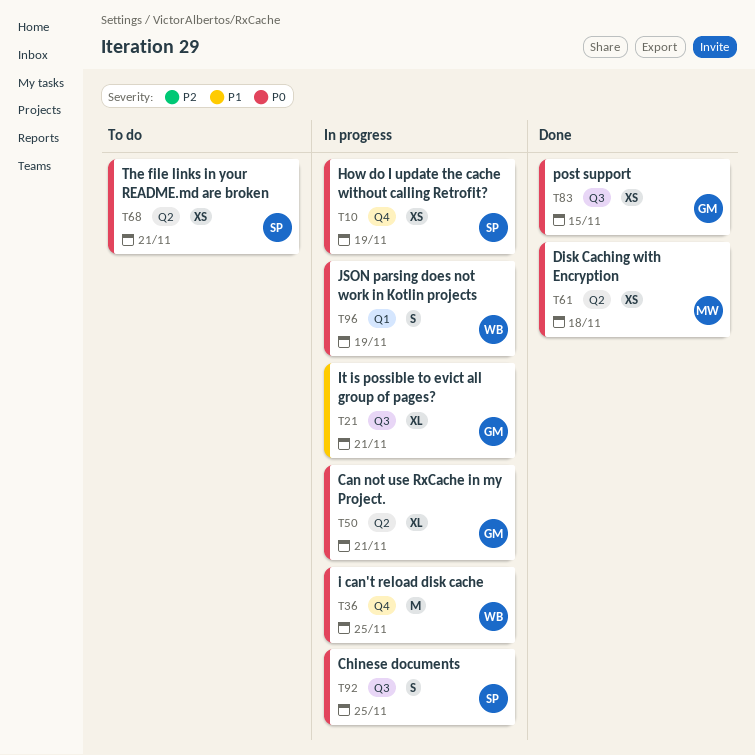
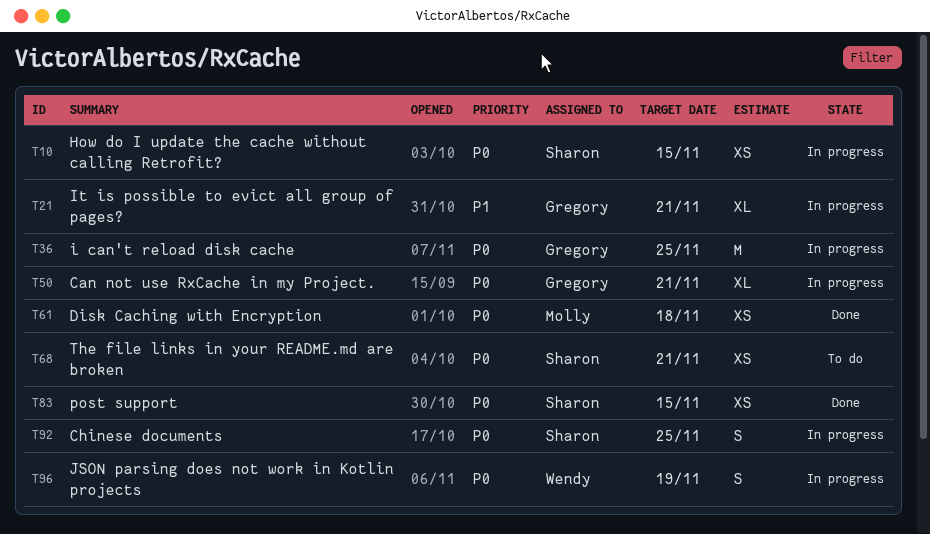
T10, due: Nov 19 -> Nov 15
T36, owner: Wendy -> Gregory
T83, owner: Gregory -> Sharon

